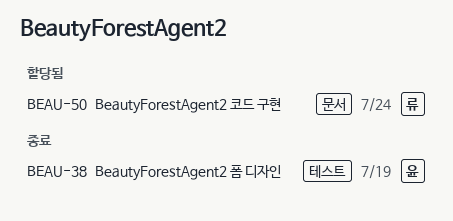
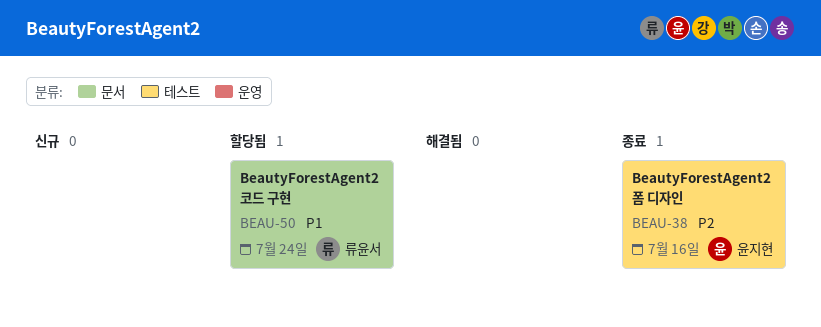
BEAU-38, due: Jul 19 -> Jul 16

